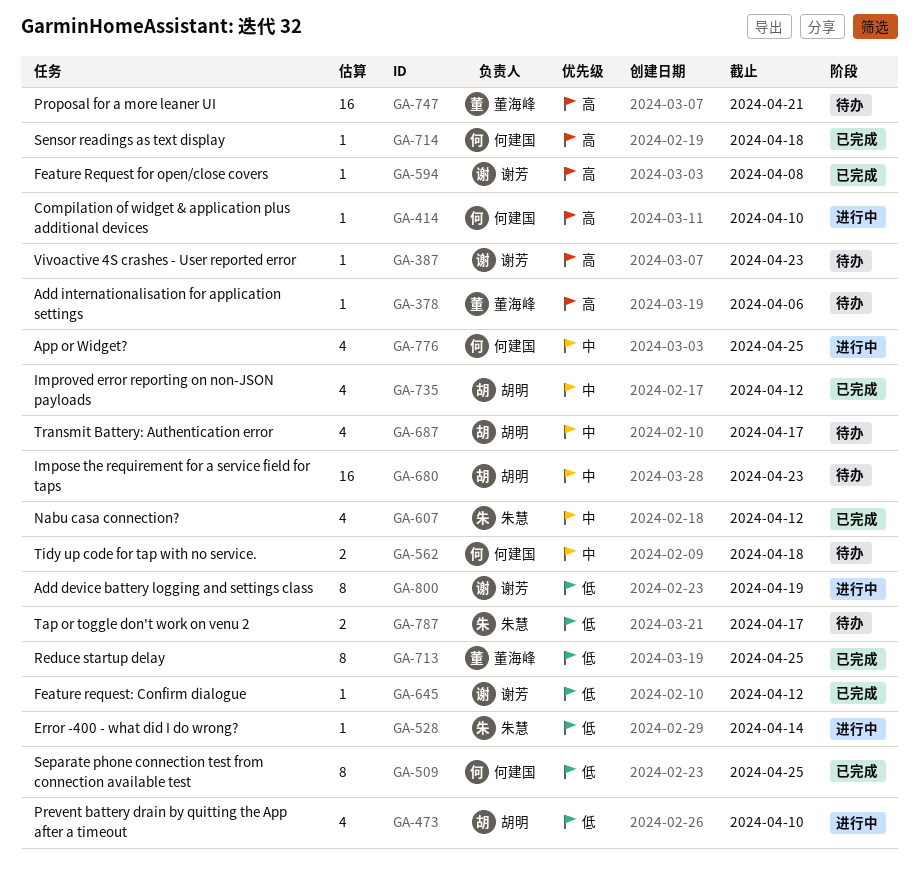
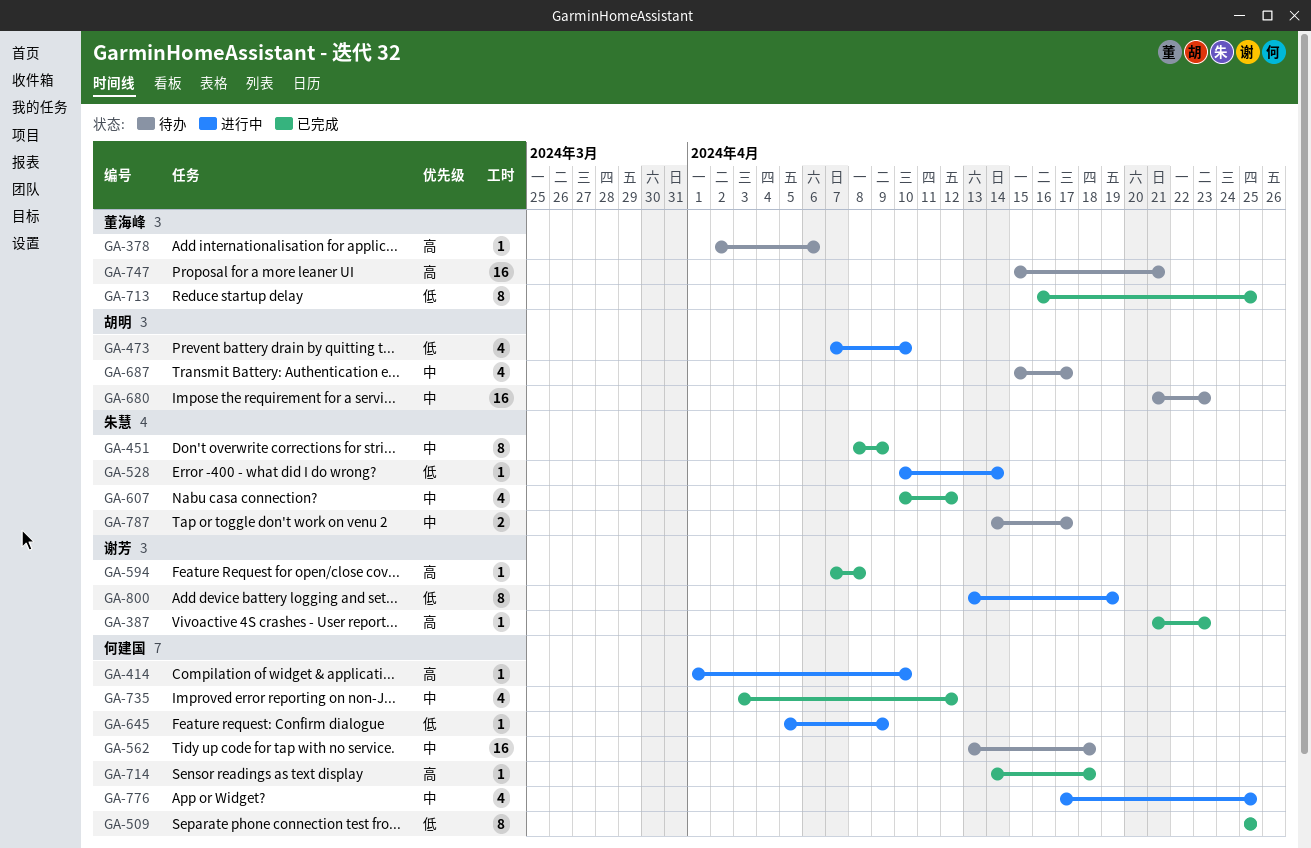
GA-387, status: 待办 -> 已完成
GA-451: none -> present
GA-562, estimate: 2 -> 16
GA-645, status: 已完成 -> 进行中
GA-645, owner: 谢芳 -> 何建国
GA-645, due: Apr 12 -> Apr 9
GA-735, owner: 胡明 -> 何建国
GA-787, priority: 低 -> 中

